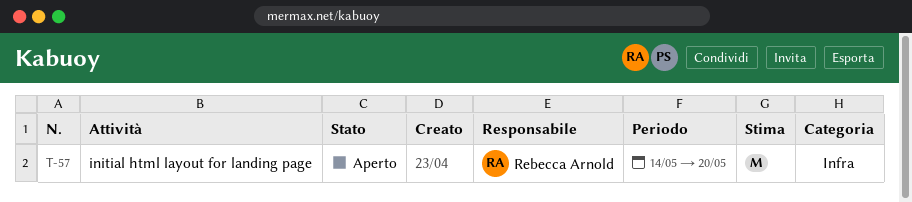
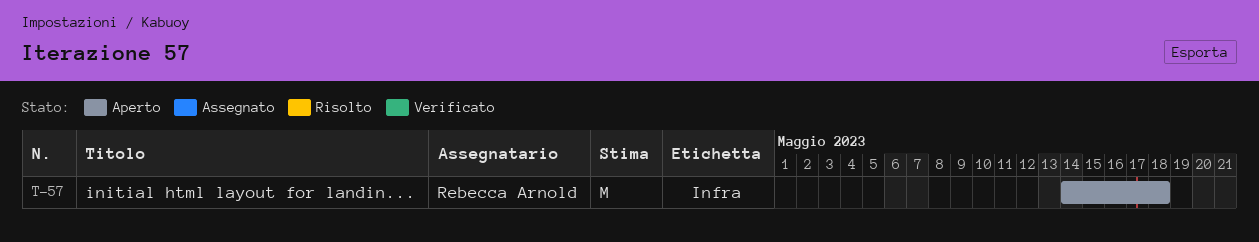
T-57, due: May 20 -> May 18

